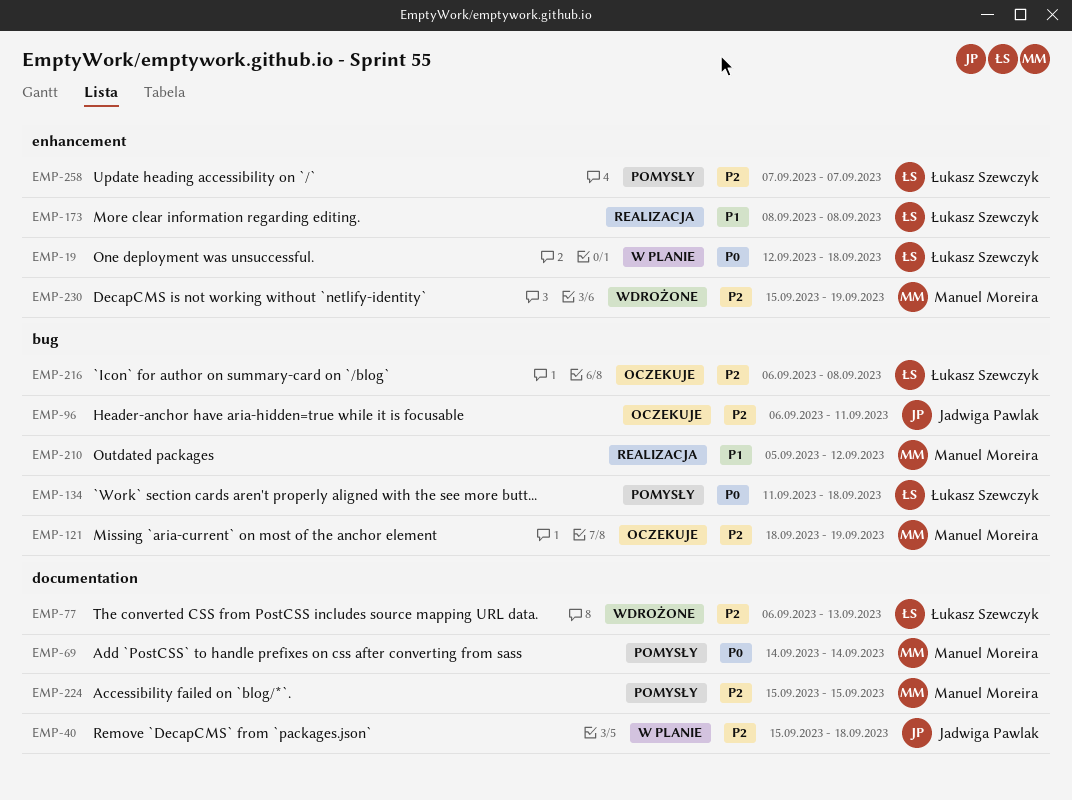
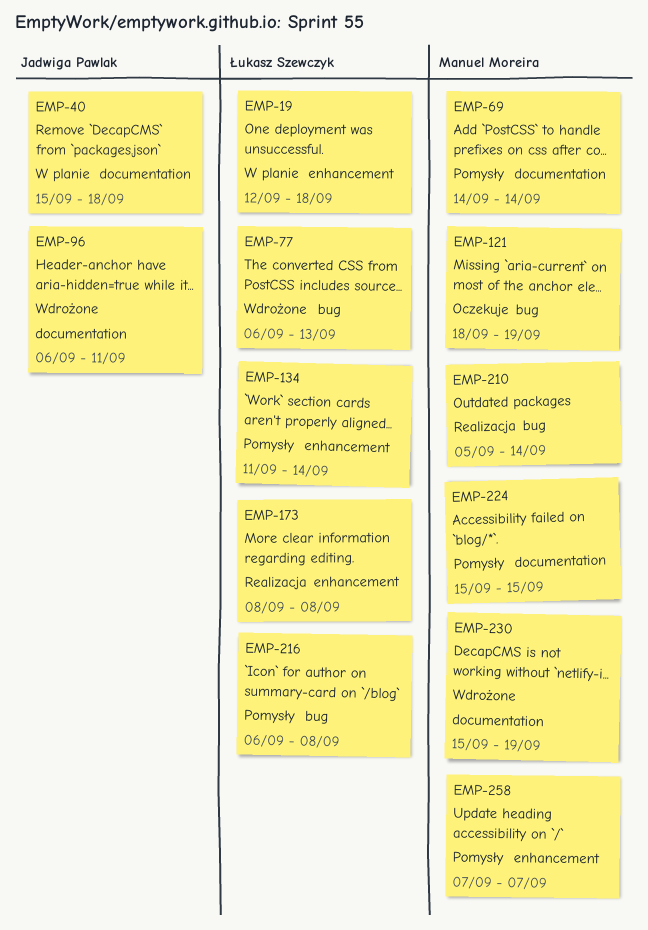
EMP-77, label: documentation -> bug
EMP-96, status: Oczekuje -> Wdrożone
EMP-96, label: bug -> documentation
EMP-134, label: bug -> enhancement
EMP-134, due: Sep 18 -> Sep 14
EMP-210, due: Sep 12 -> Sep 14
EMP-216, status: Oczekuje -> Pomysły
EMP-230, label: enhancement -> documentation
EMP-258, owner: Łukasz Szewczyk -> Manuel Moreira

